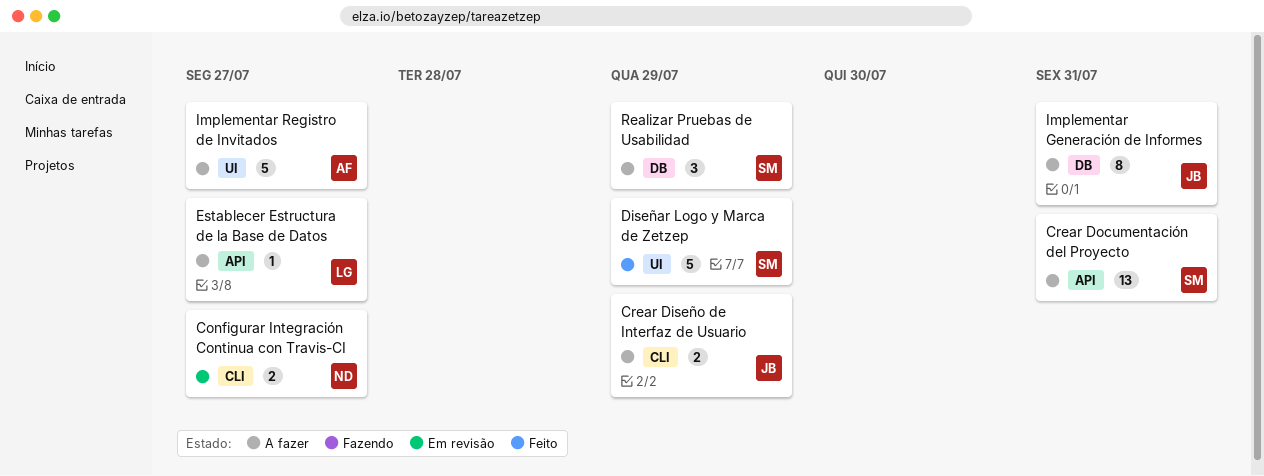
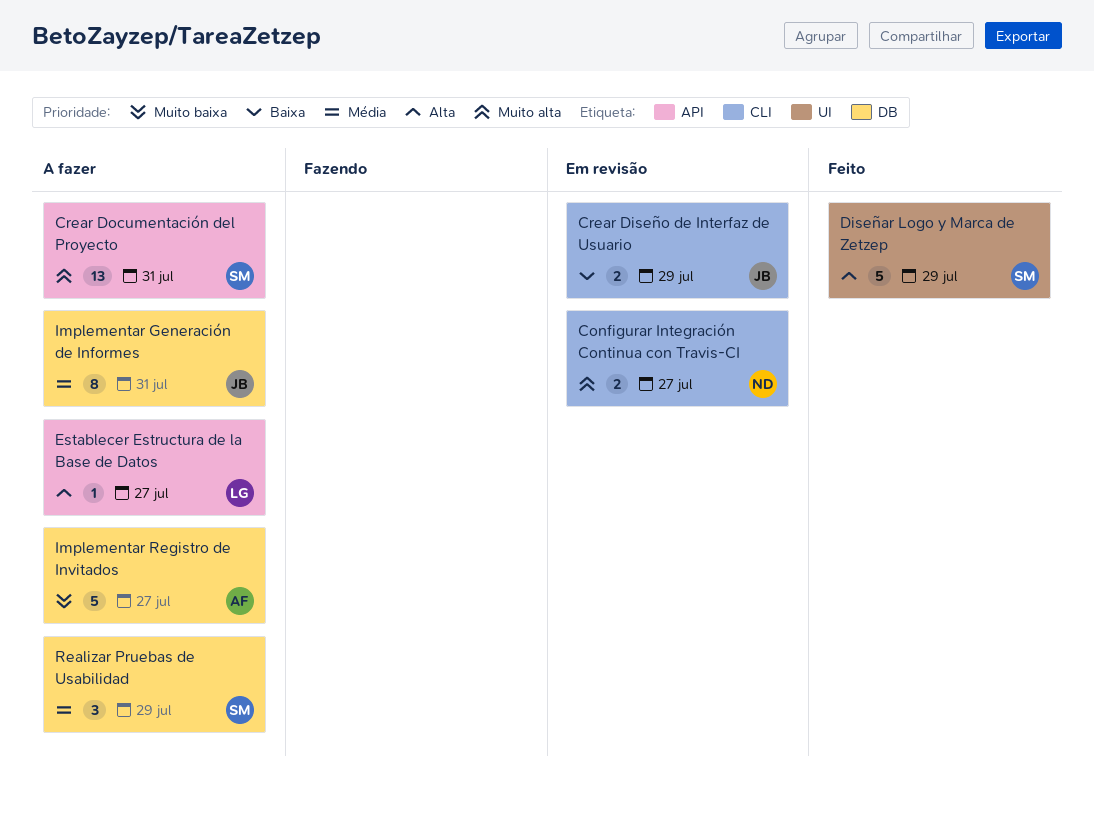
Crear Diseño de Interfaz de Usuario, status: A fazer -> Em revisão
Implementar Registro de Invitados, label: UI -> DB

